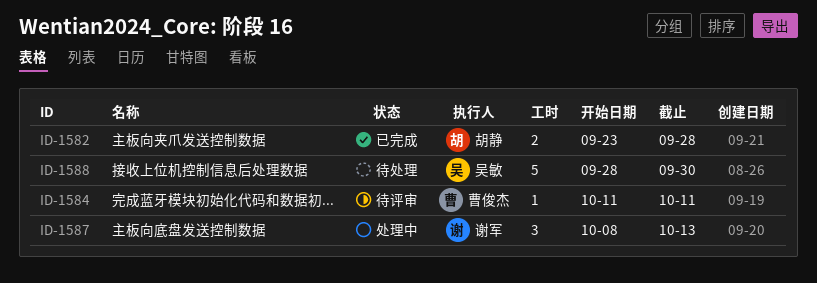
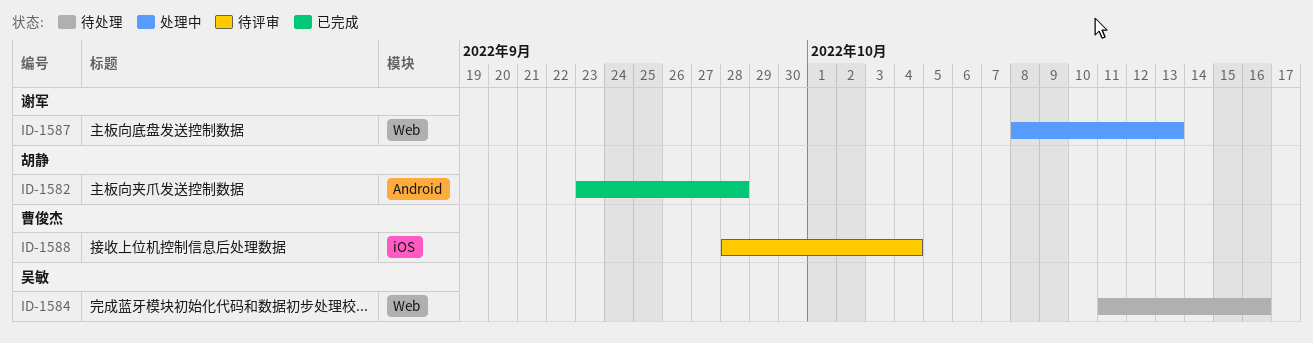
ID-1584, status: 待评审 -> 待处理
ID-1584, owner: 曹俊杰 -> 吴敏
ID-1584, due: Oct 11 -> Oct 16
ID-1588, status: 待处理 -> 待评审
ID-1588, owner: 吴敏 -> 曹俊杰
ID-1588, due: Sep 30 -> Oct 4

